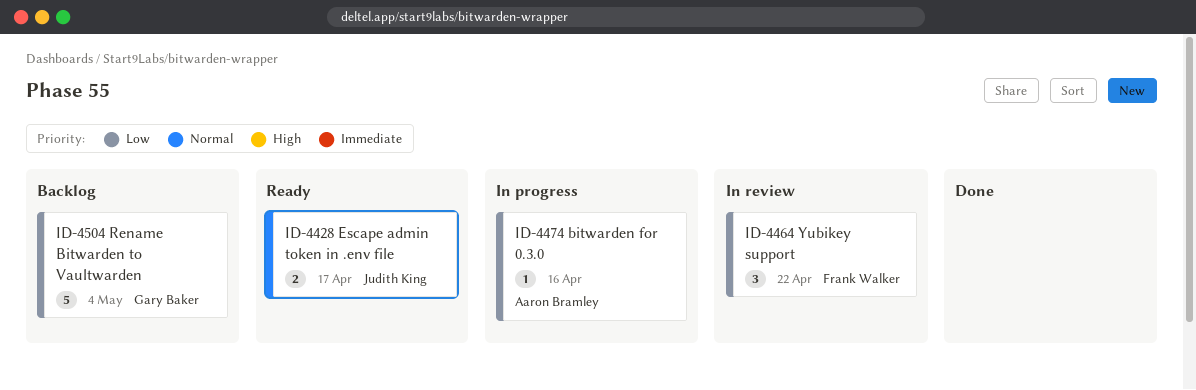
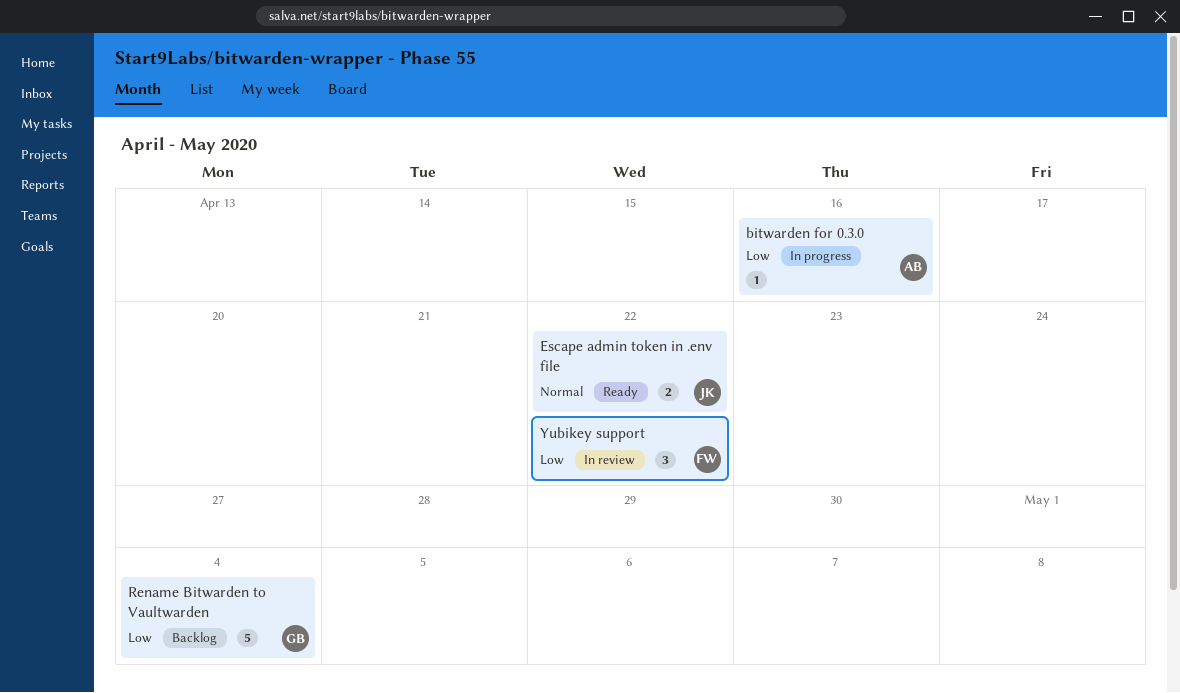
Escape admin token in .env file, due: Apr 17 -> Apr 22

